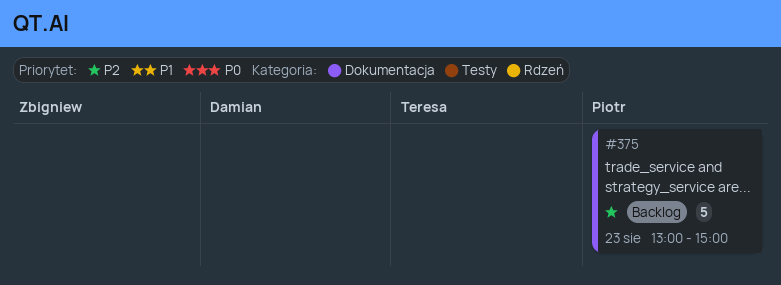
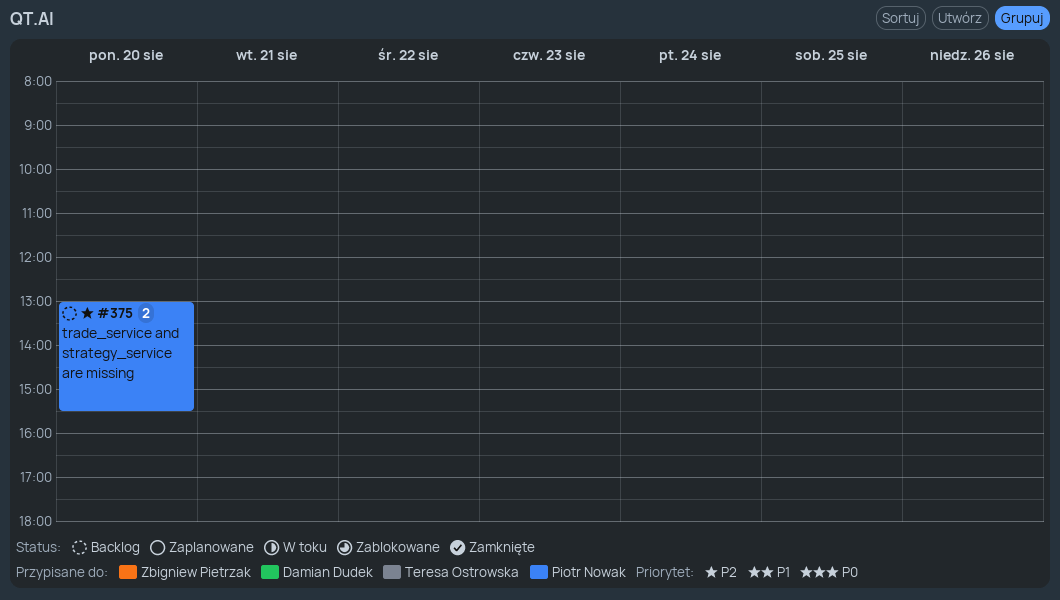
#375, estimate: 5 -> 2
#375, day: Aug 23 -> Aug 20
#375, ends: 15:00 -> 15:30

